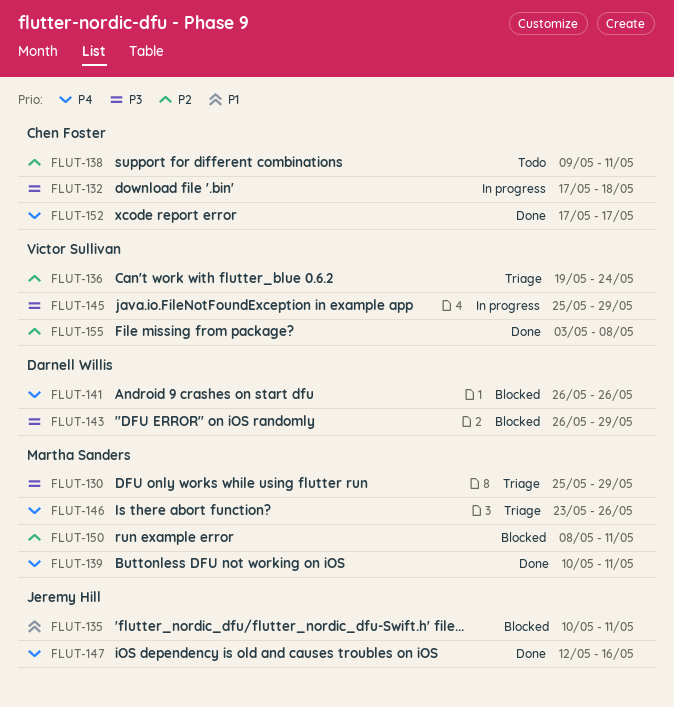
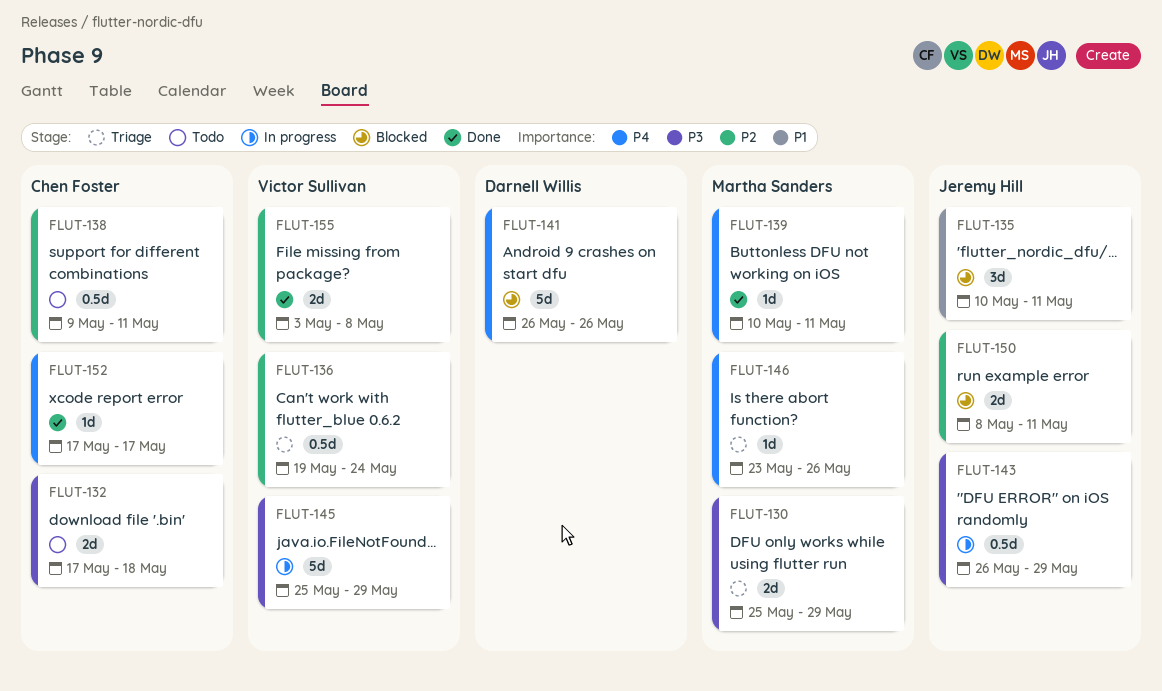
FLUT-132, status: In progress -> Todo
FLUT-143, status: Blocked -> In progress
FLUT-143, owner: Darnell Willis -> Jeremy Hill
FLUT-147: present -> none
FLUT-150, owner: Martha Sanders -> Jeremy Hill

